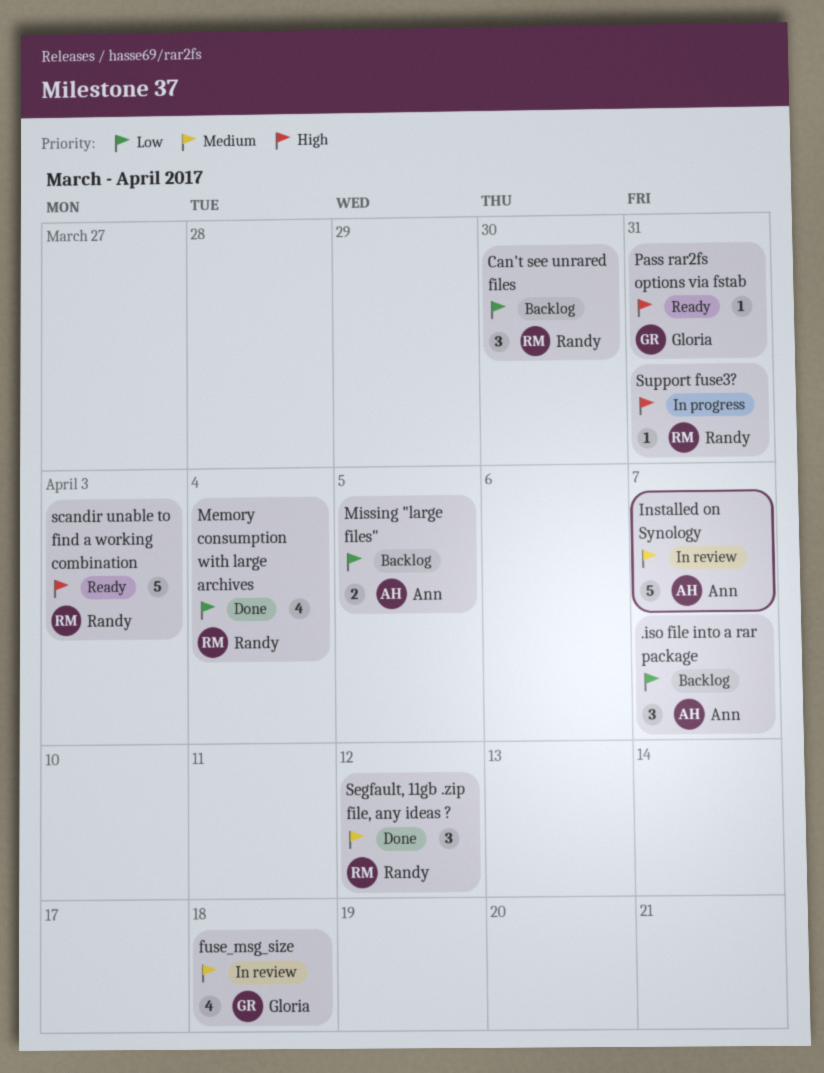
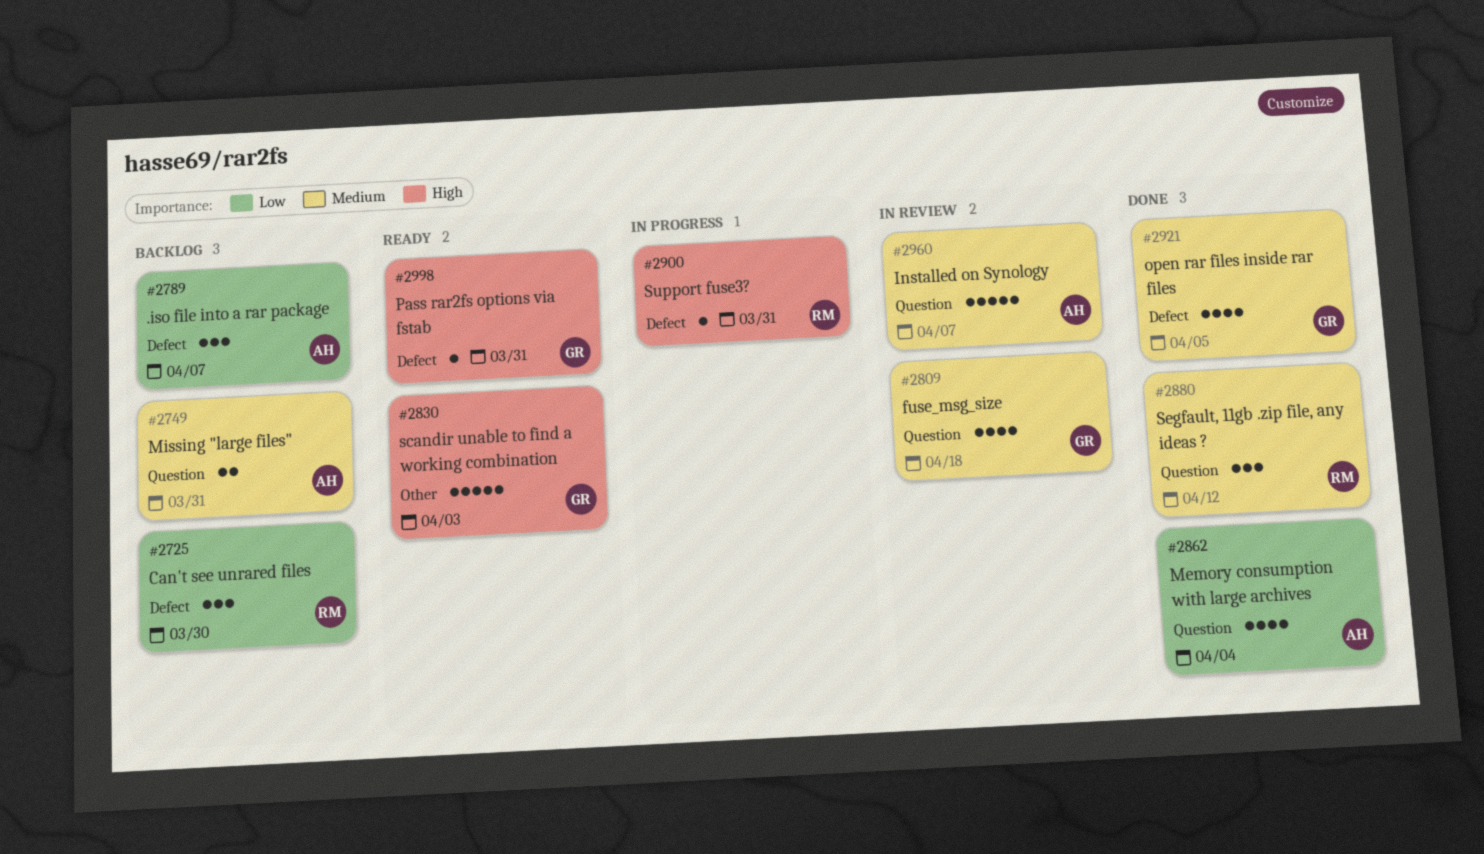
Memory consumption with large archives, owner: Randy -> Ann
Missing "large files", priority: Low -> Medium
Missing "large files", due: Apr 5 -> Mar 31
open rar files inside rar files: none -> present
scandir unable to find a working combination, owner: Randy -> Gloria

